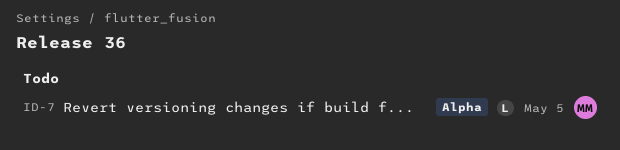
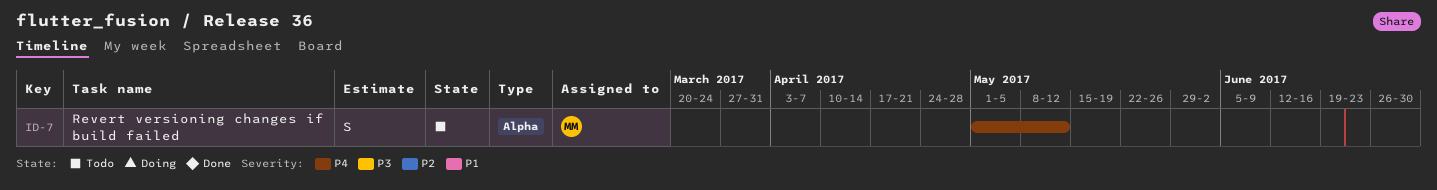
ID-7, estimate: L -> S
ID-7, due: May 5 -> May 12

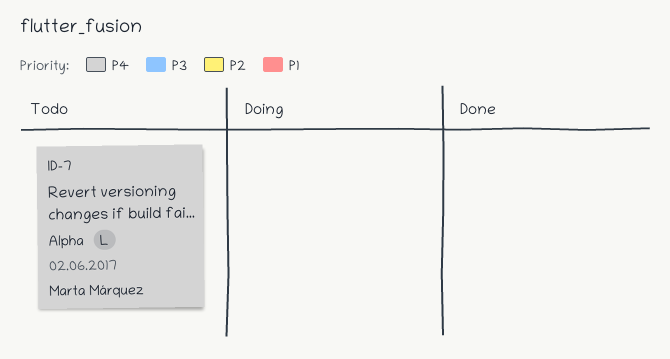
ID-7, estimate: S -> L
ID-7, due: May 12 -> Jun 2

